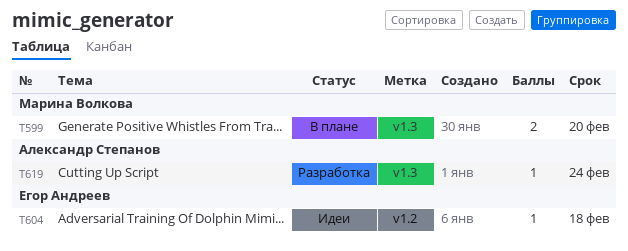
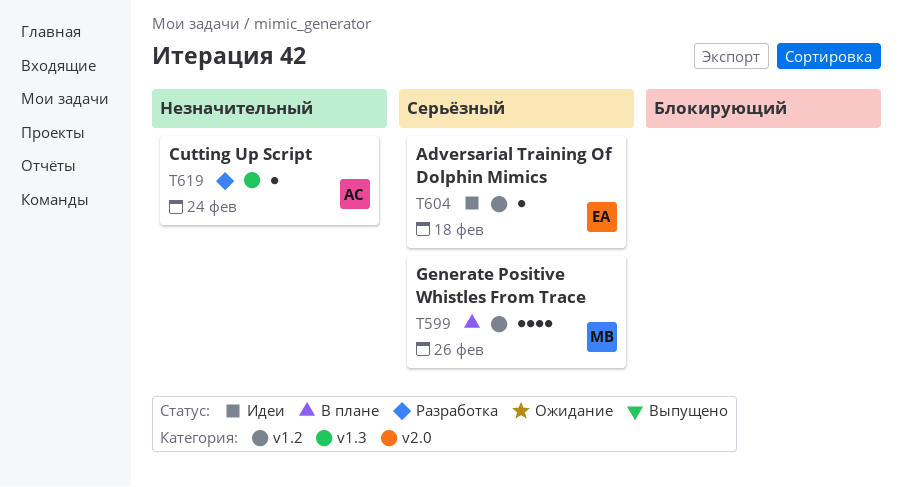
T599, label: v1.3 -> v1.2
T599, estimate: 2 -> 4
T599, due: Feb 20 -> Feb 26

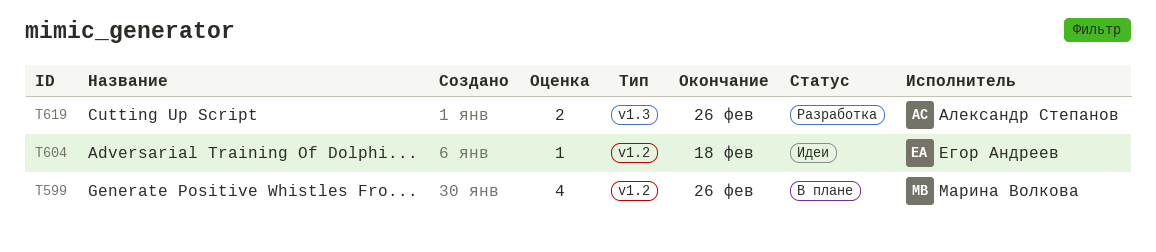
T619, estimate: 1 -> 2
T619, due: Feb 24 -> Feb 26

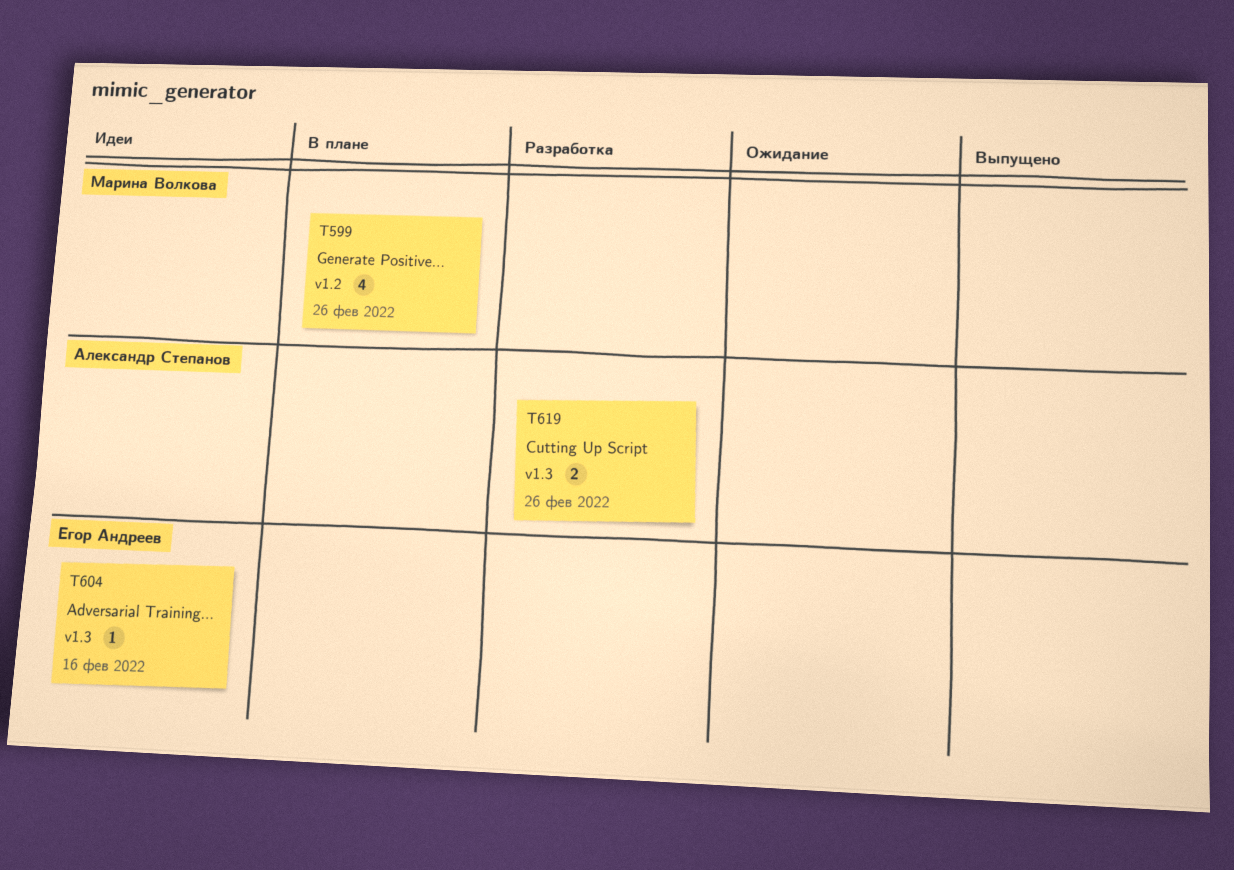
T604, label: v1.2 -> v1.3
T604, due: Feb 18 -> Feb 16

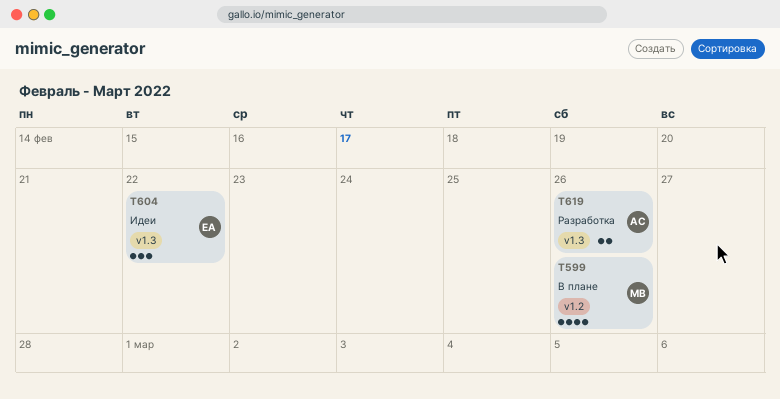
T604, estimate: 1 -> 3
T604, due: Feb 16 -> Feb 22

